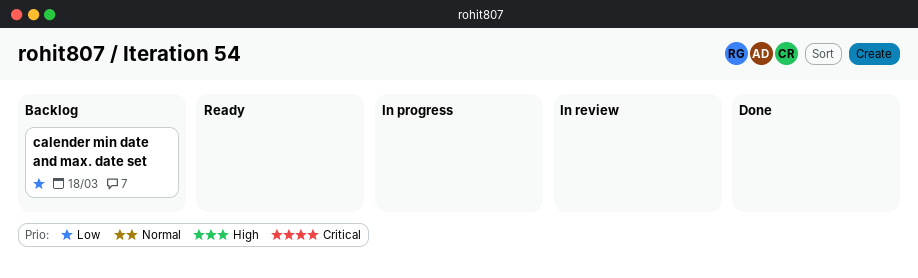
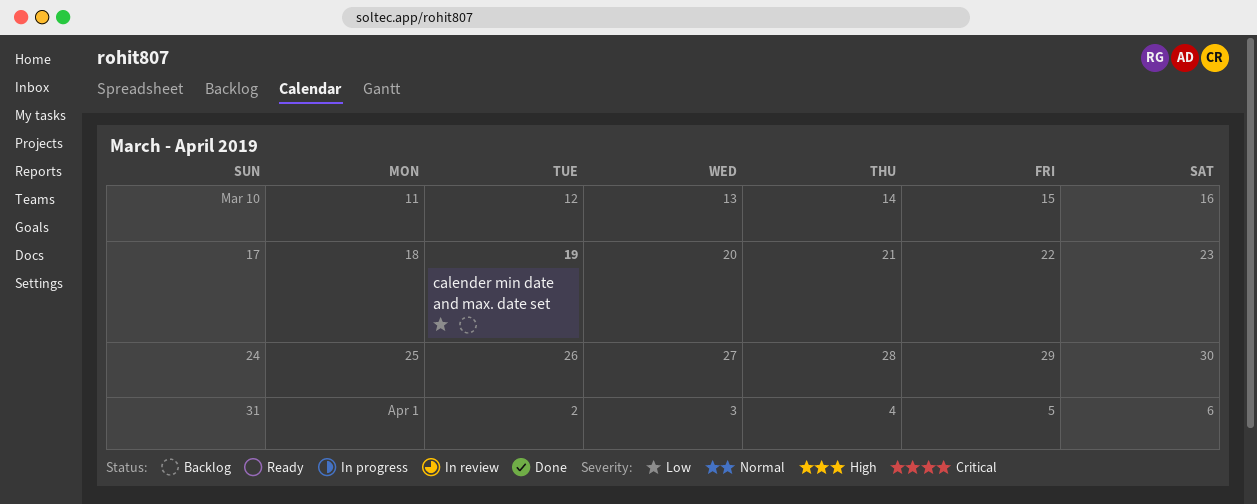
calender min date and max. date set, due: Mar 18 -> Mar 19

